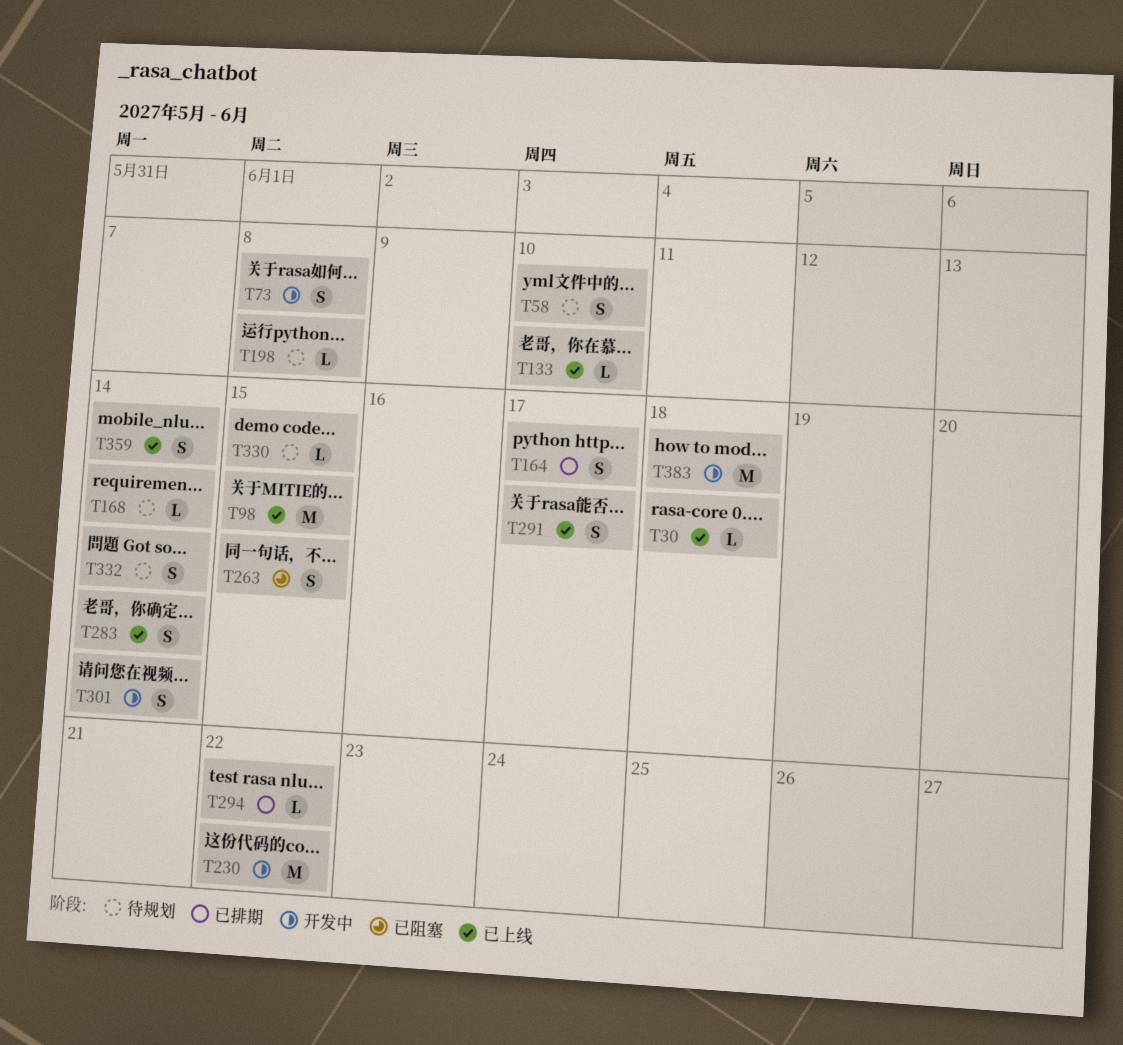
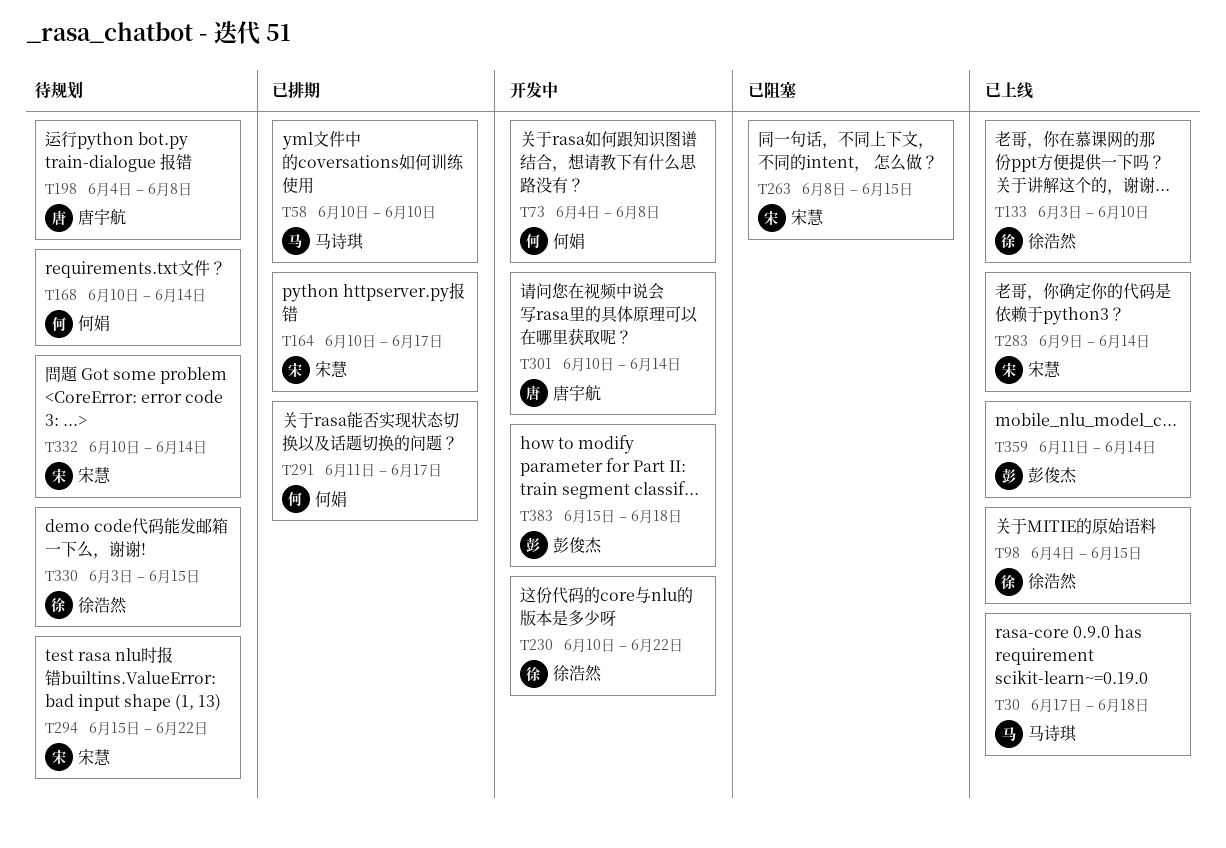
T58, status: 待规划 -> 已排期
T291, status: 已上线 -> 已排期
T294, status: 已排期 -> 待规划

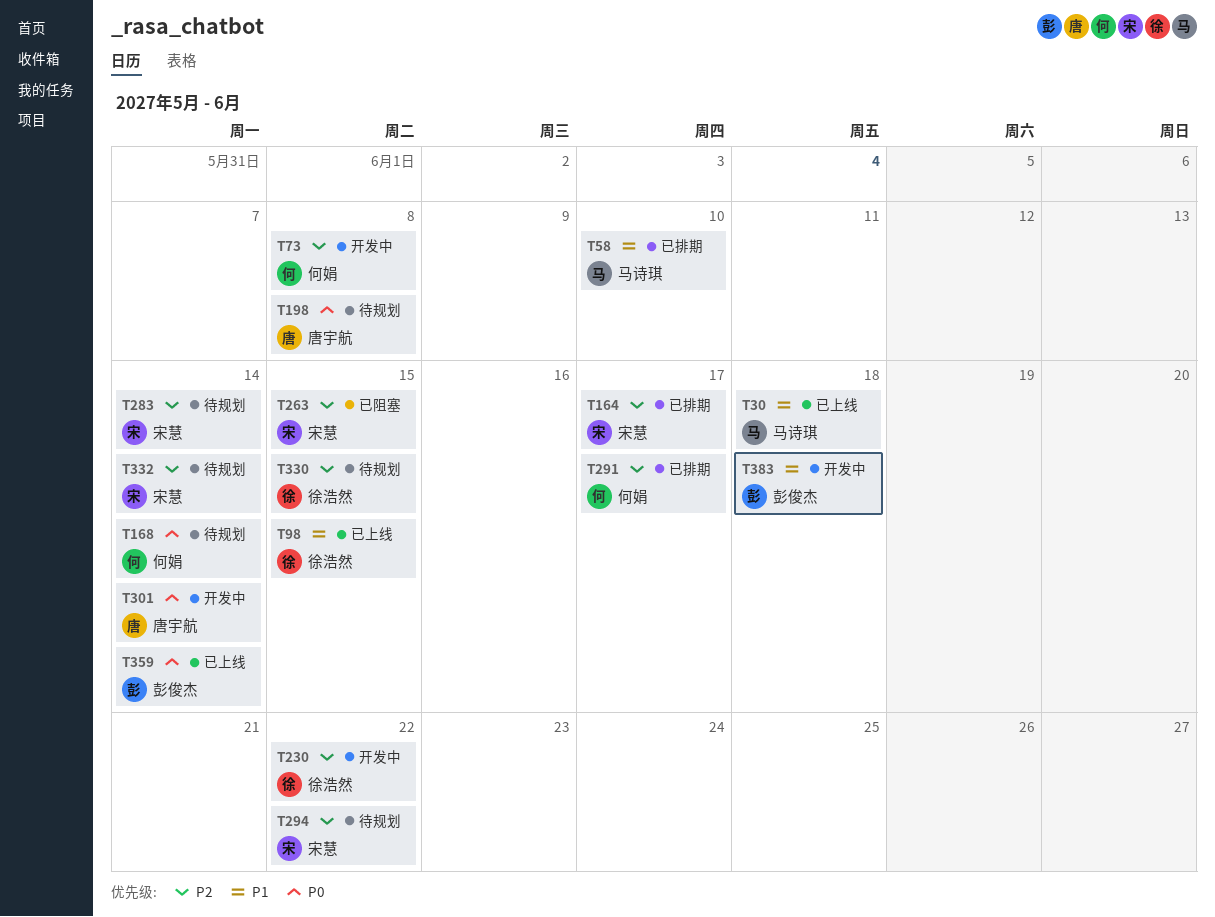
T133: present -> none
T283, status: 已上线 -> 待规划

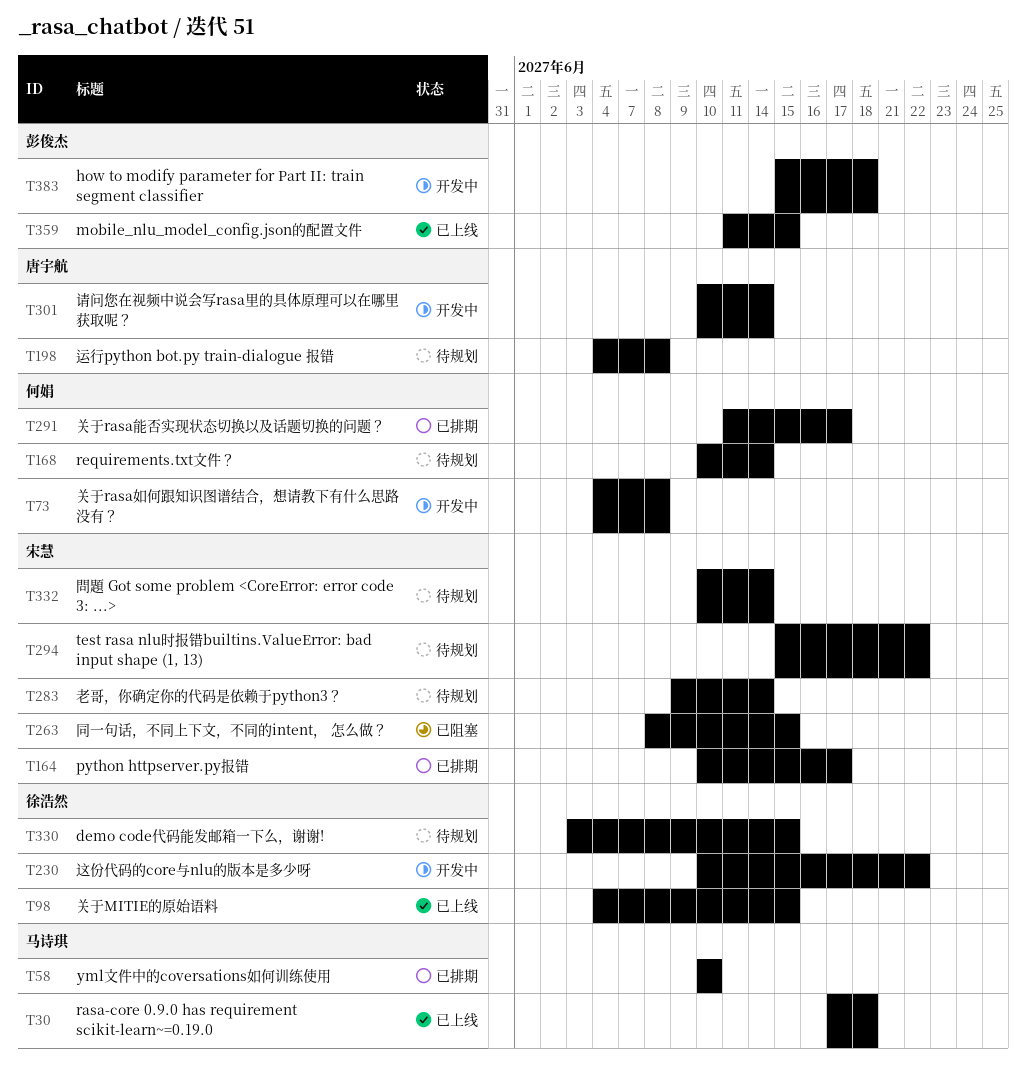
T359, due: Jun 14 -> Jun 15

